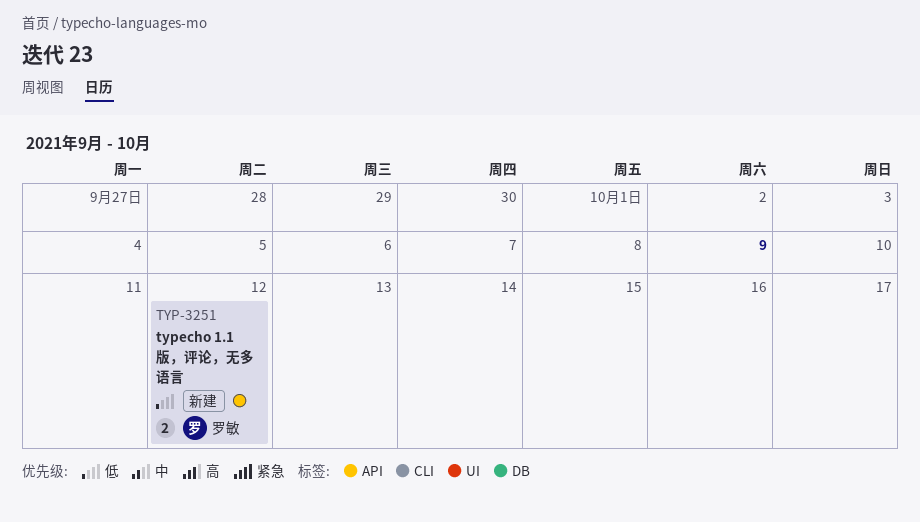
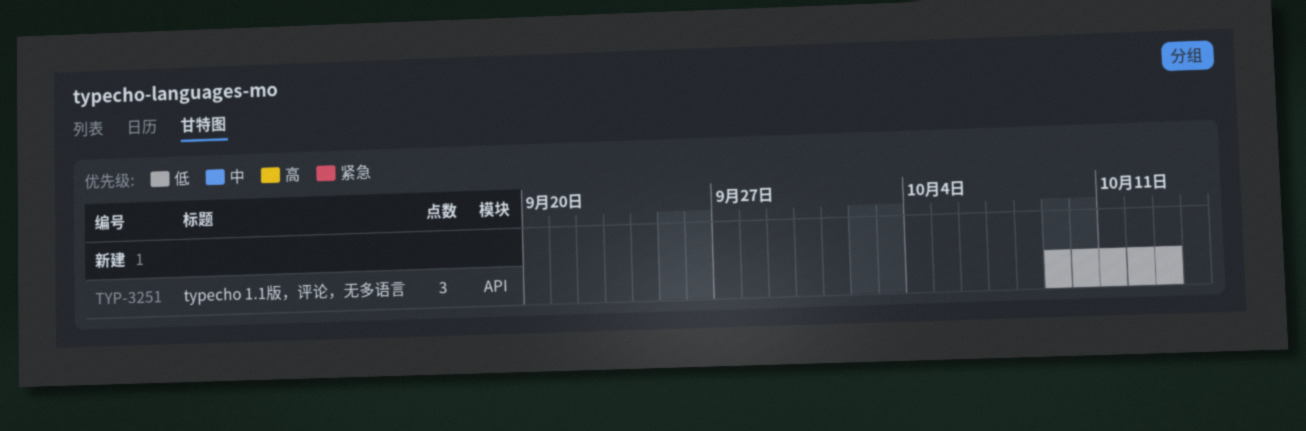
TYP-3251, estimate: 2 -> 3
TYP-3251, due: Oct 12 -> Oct 13

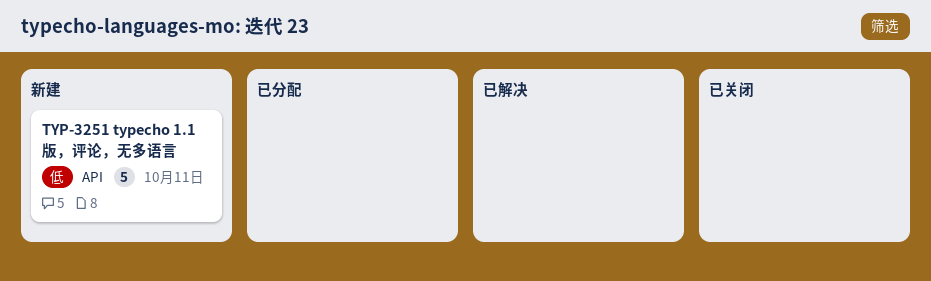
TYP-3251, estimate: 3 -> 5
TYP-3251, due: Oct 13 -> Oct 11

